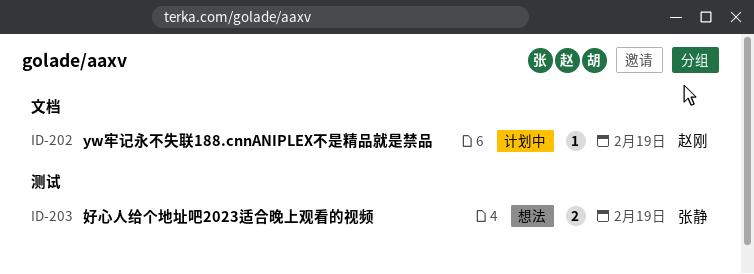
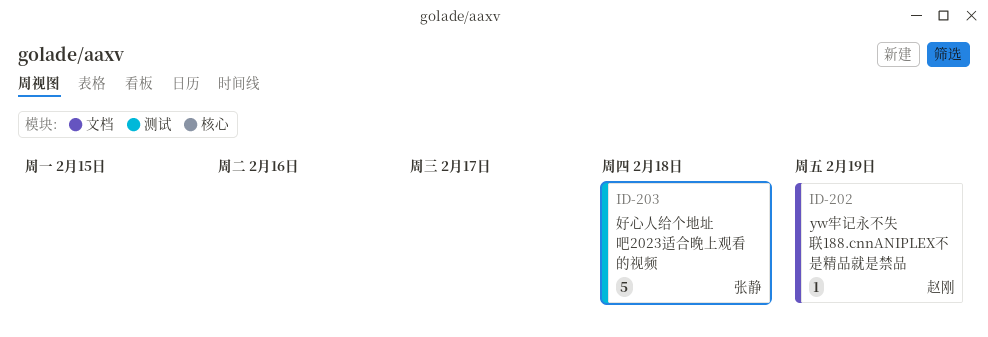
ID-203, estimate: 2 -> 5
ID-203, due: Feb 19 -> Feb 18

